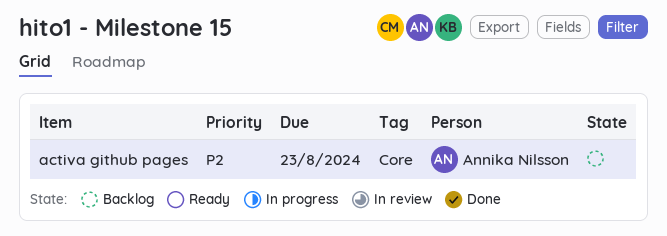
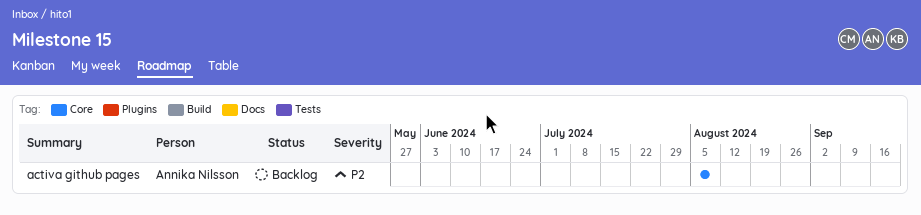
activa github pages, due: Aug 23 -> Aug 9

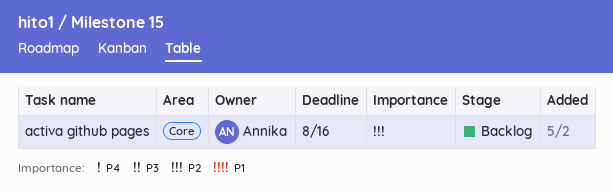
activa github pages, due: Aug 9 -> Aug 16

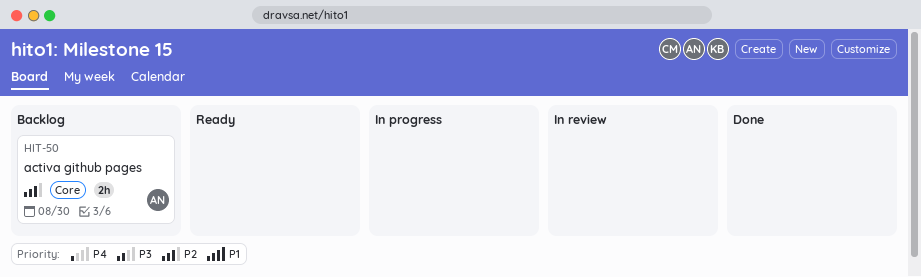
activa github pages, due: Aug 16 -> Aug 30

